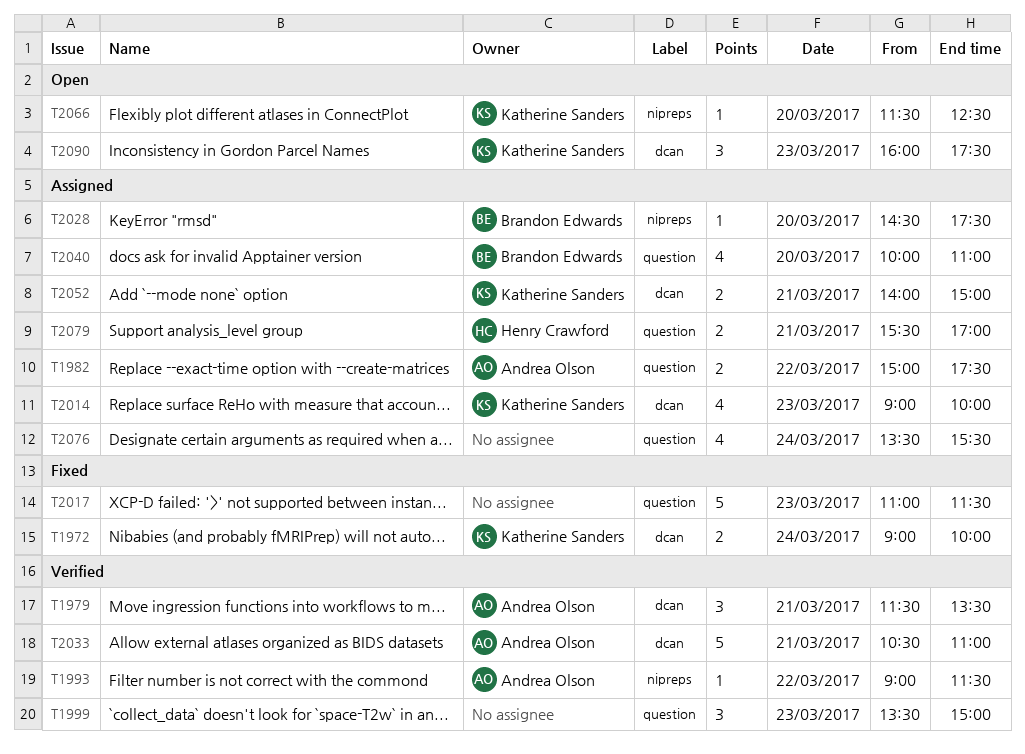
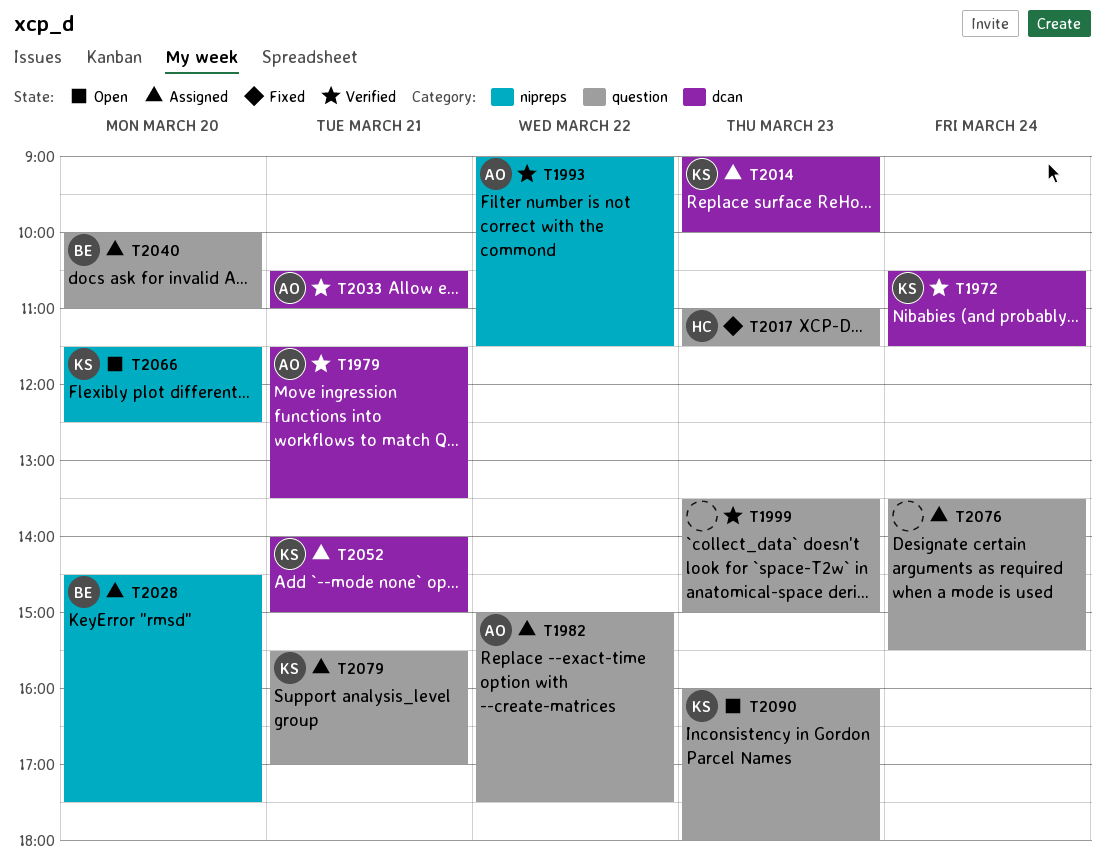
T1972, status: Fixed -> Verified
T1972, begins: 09:00 -> 10:30
T1972, ends: 10:00 -> 11:30
T2017, owner: none -> Henry Crawford
T2079, owner: Henry Crawford -> Katherine Sanders
T2090, label: dcan -> question
T2090, ends: 17:30 -> 18:00

